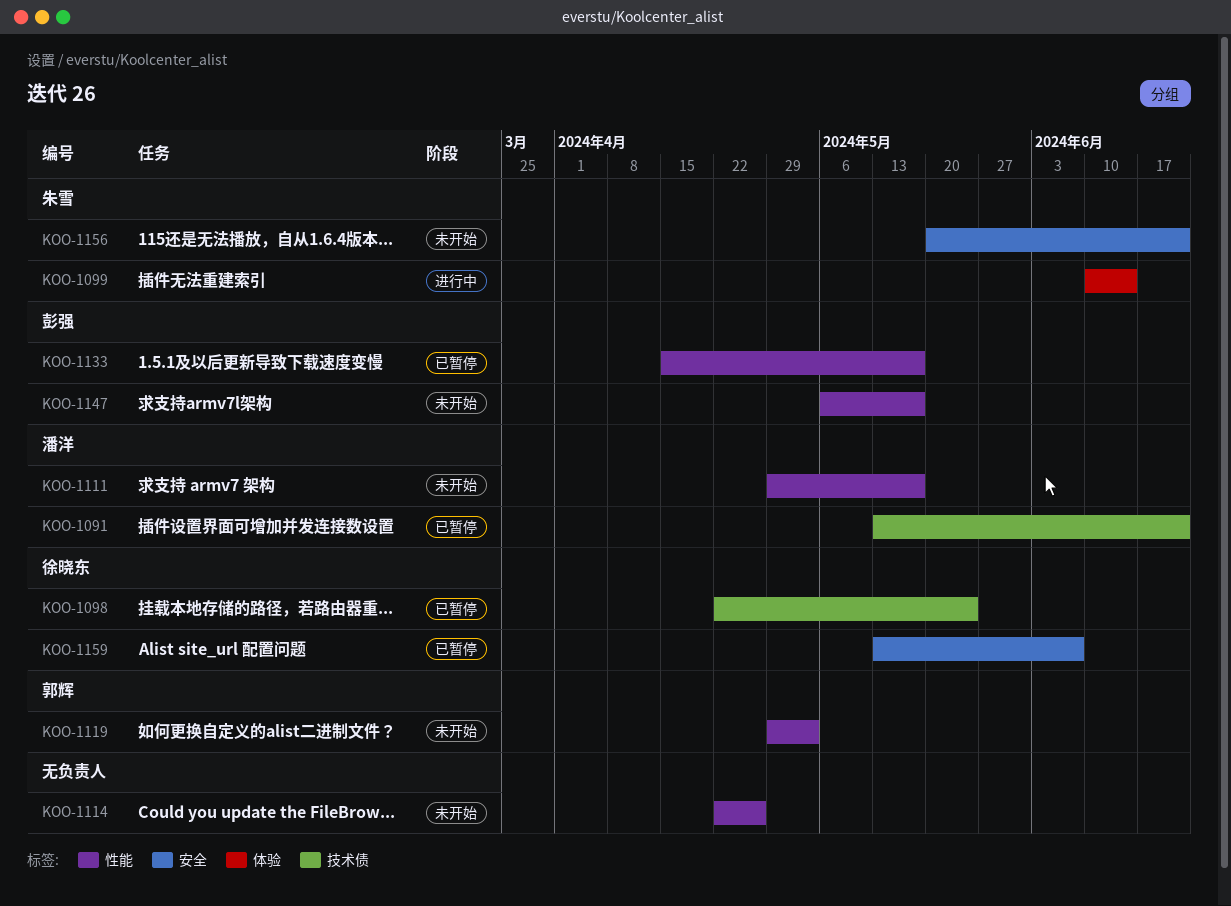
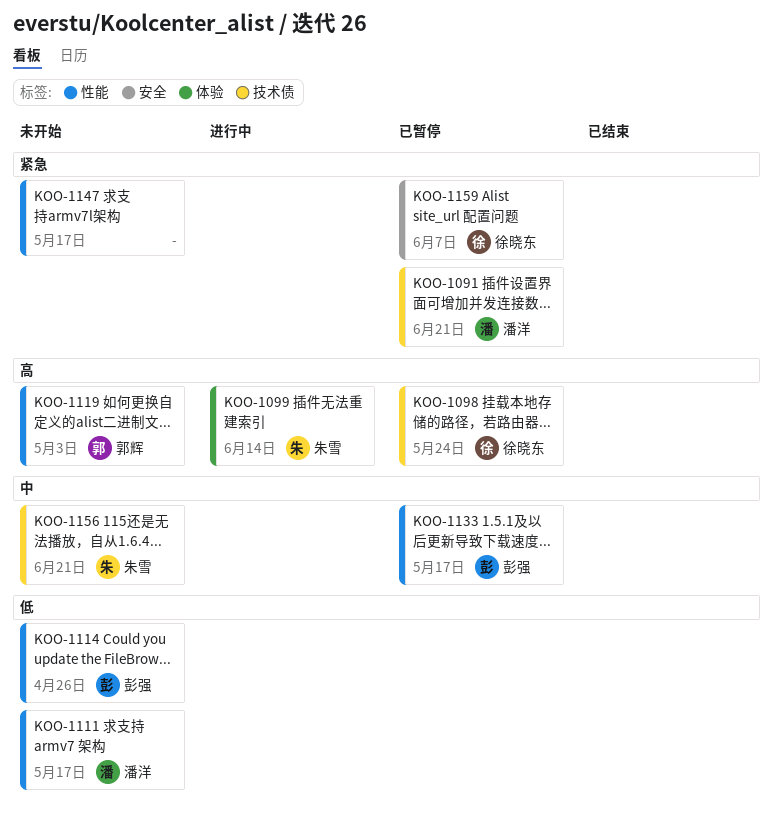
KOO-1114, owner: none -> 彭强
KOO-1147, owner: 彭强 -> none
KOO-1156, label: 安全 -> 技术债

